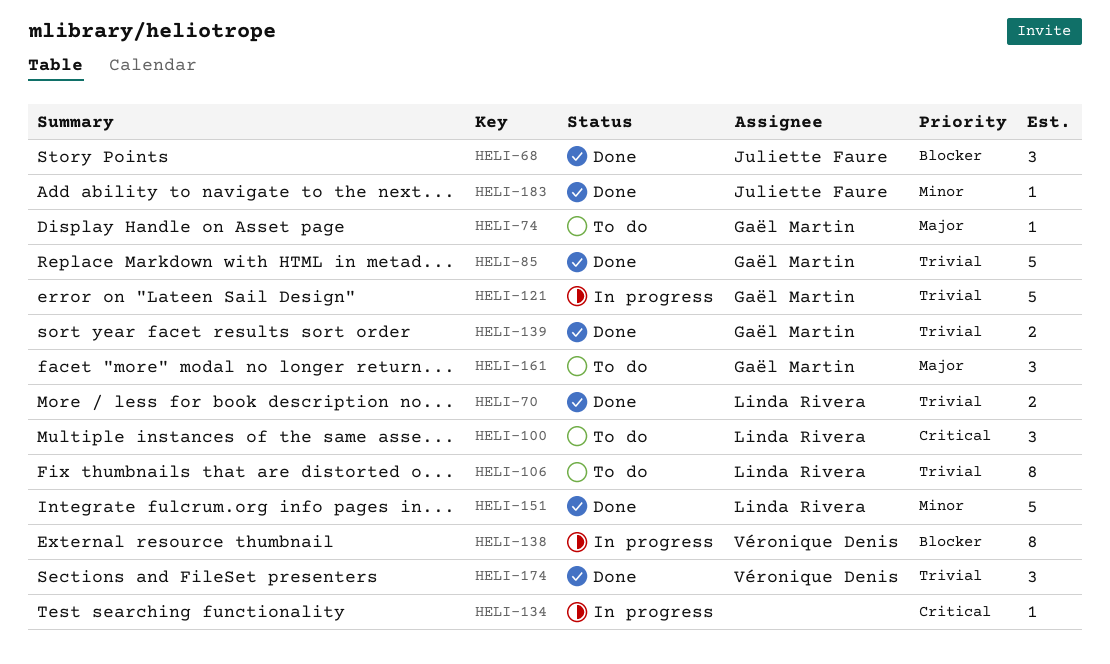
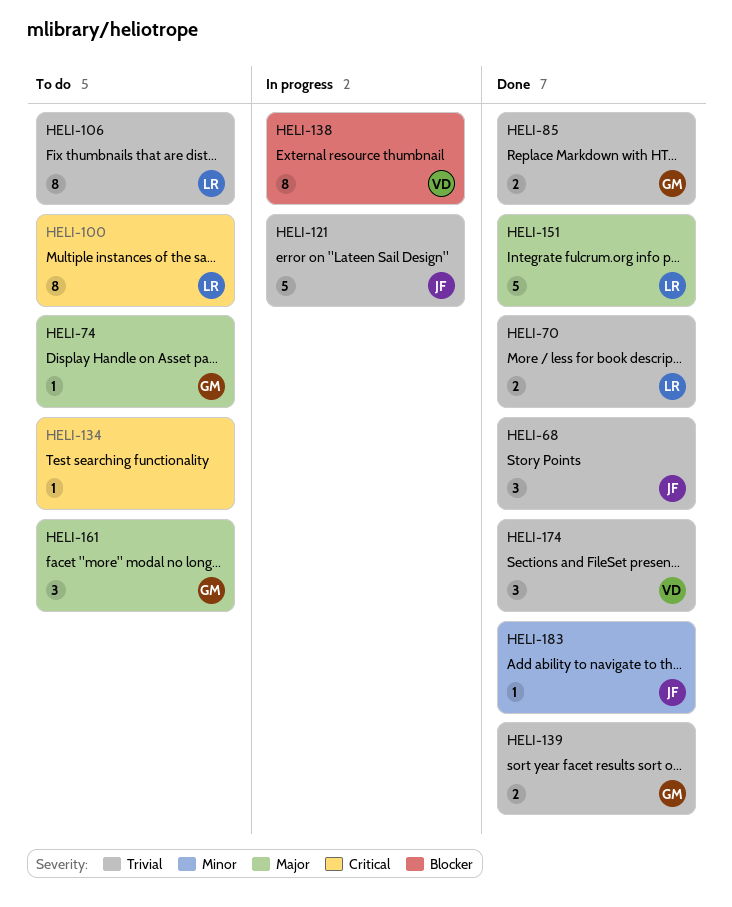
HELI-68, priority: Blocker -> Trivial
HELI-85, estimate: 5 -> 2
HELI-100, estimate: 3 -> 8
HELI-121, owner: Gaël Martin -> Juliette Faure
HELI-134, status: In progress -> To do
HELI-151, priority: Minor -> Major

